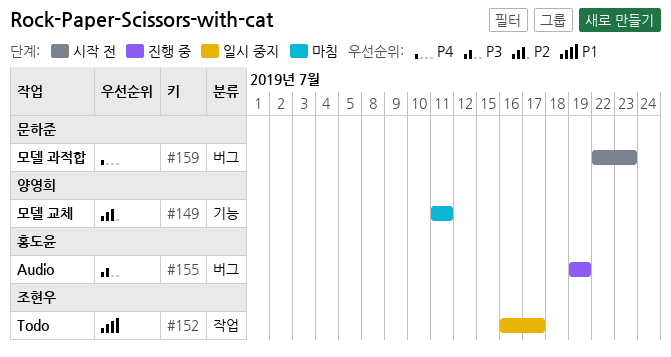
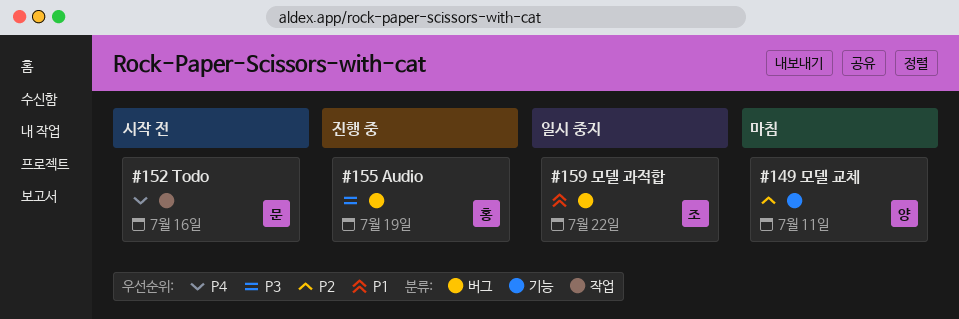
#152, status: 일시 중지 -> 시작 전
#152, owner: 조현우 -> 문하준
#152, priority: P1 -> P4
#152, due: Jul 17 -> Jul 16
#159, status: 시작 전 -> 일시 중지
#159, owner: 문하준 -> 조현우
#159, priority: P4 -> P1
#159, due: Jul 23 -> Jul 22

